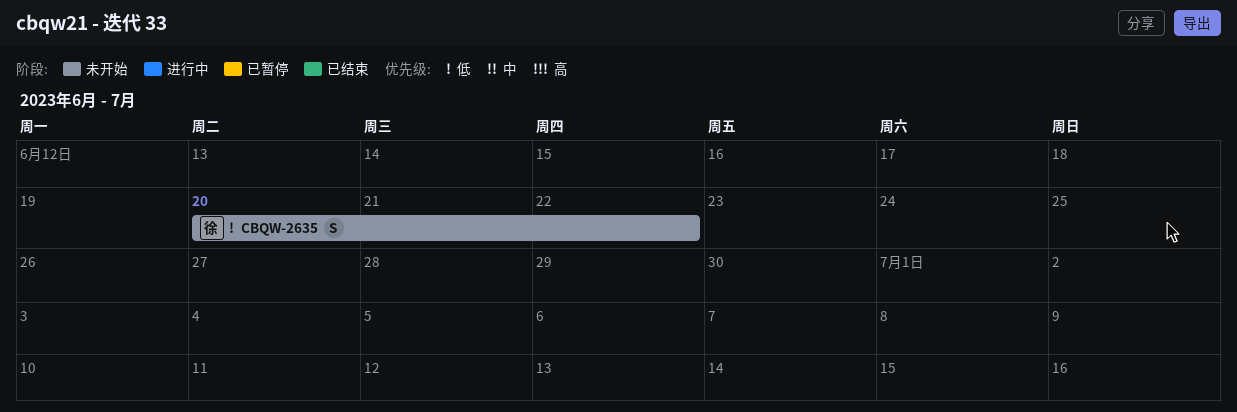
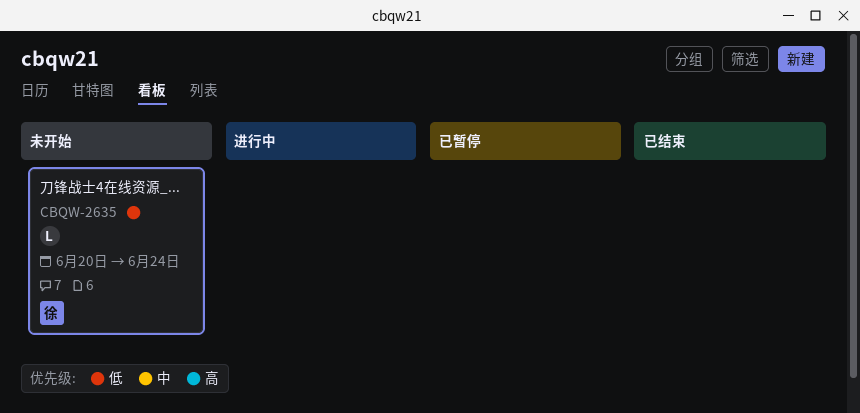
CBQW-2635, estimate: S -> L
CBQW-2635, due: Jun 22 -> Jun 24

